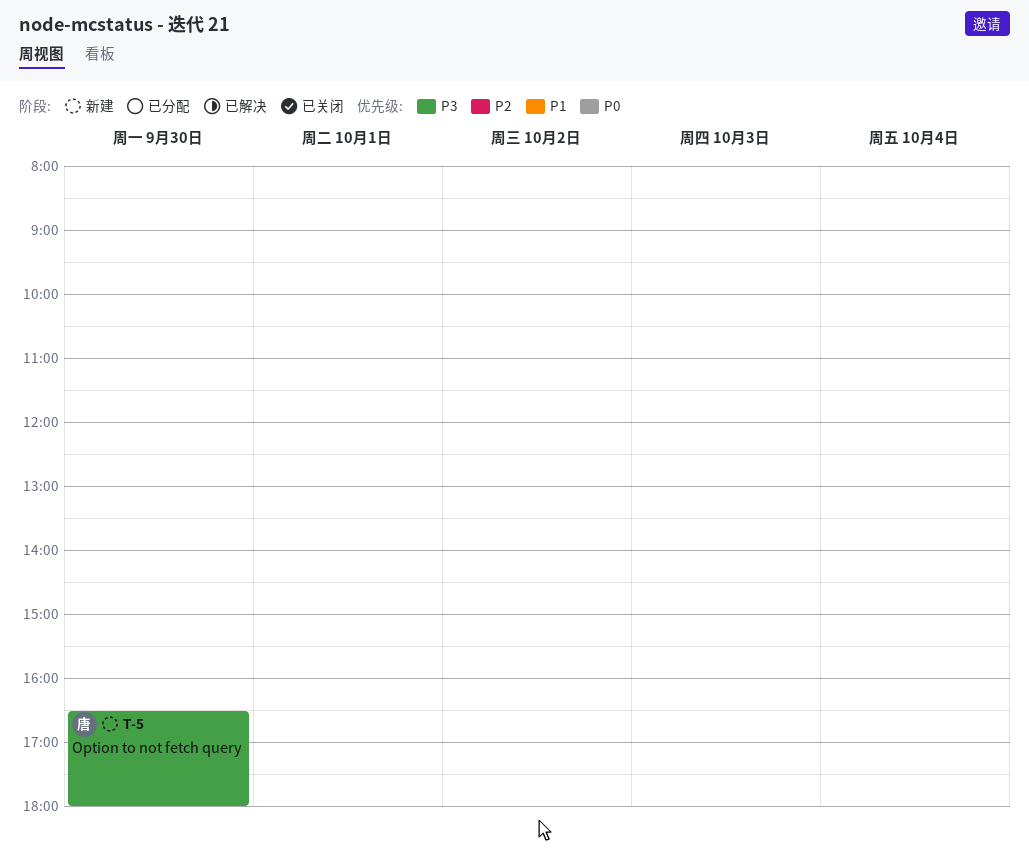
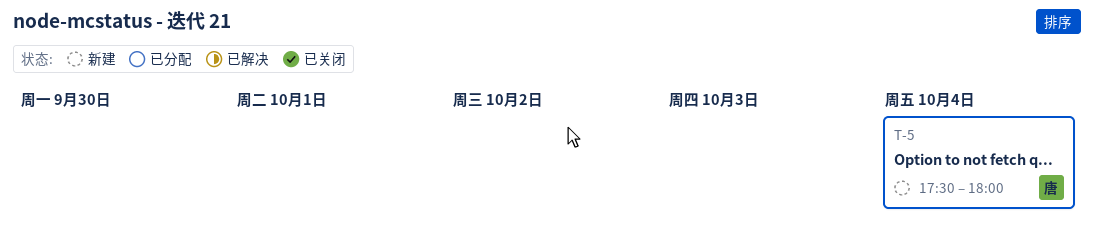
T-5, day: Sep 30 -> Oct 4
T-5, begins: 16:30 -> 17:30

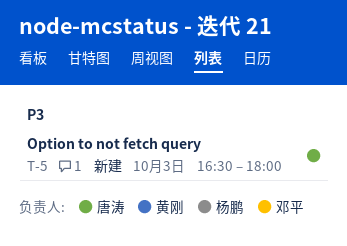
T-5, day: Oct 4 -> Oct 3
T-5, begins: 17:30 -> 16:30

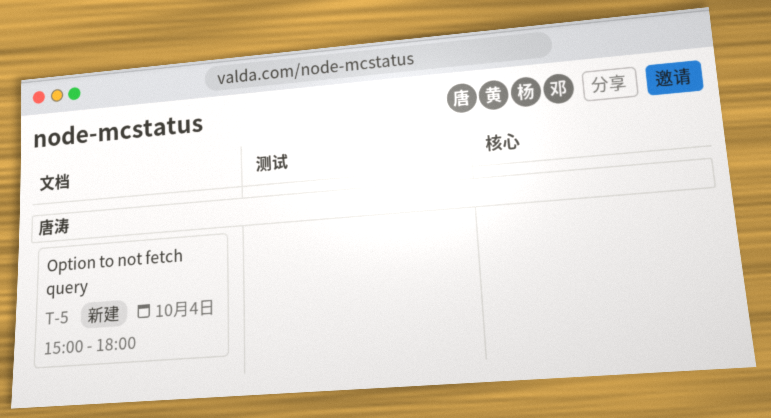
T-5, day: Oct 3 -> Oct 4
T-5, begins: 16:30 -> 15:00

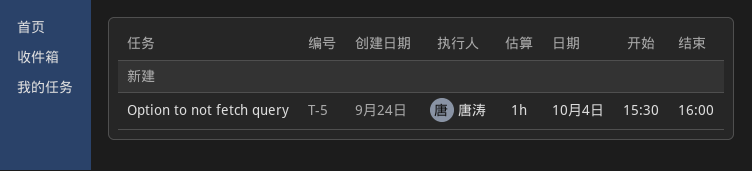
T-5, begins: 15:00 -> 15:30
T-5, ends: 18:00 -> 16:00

